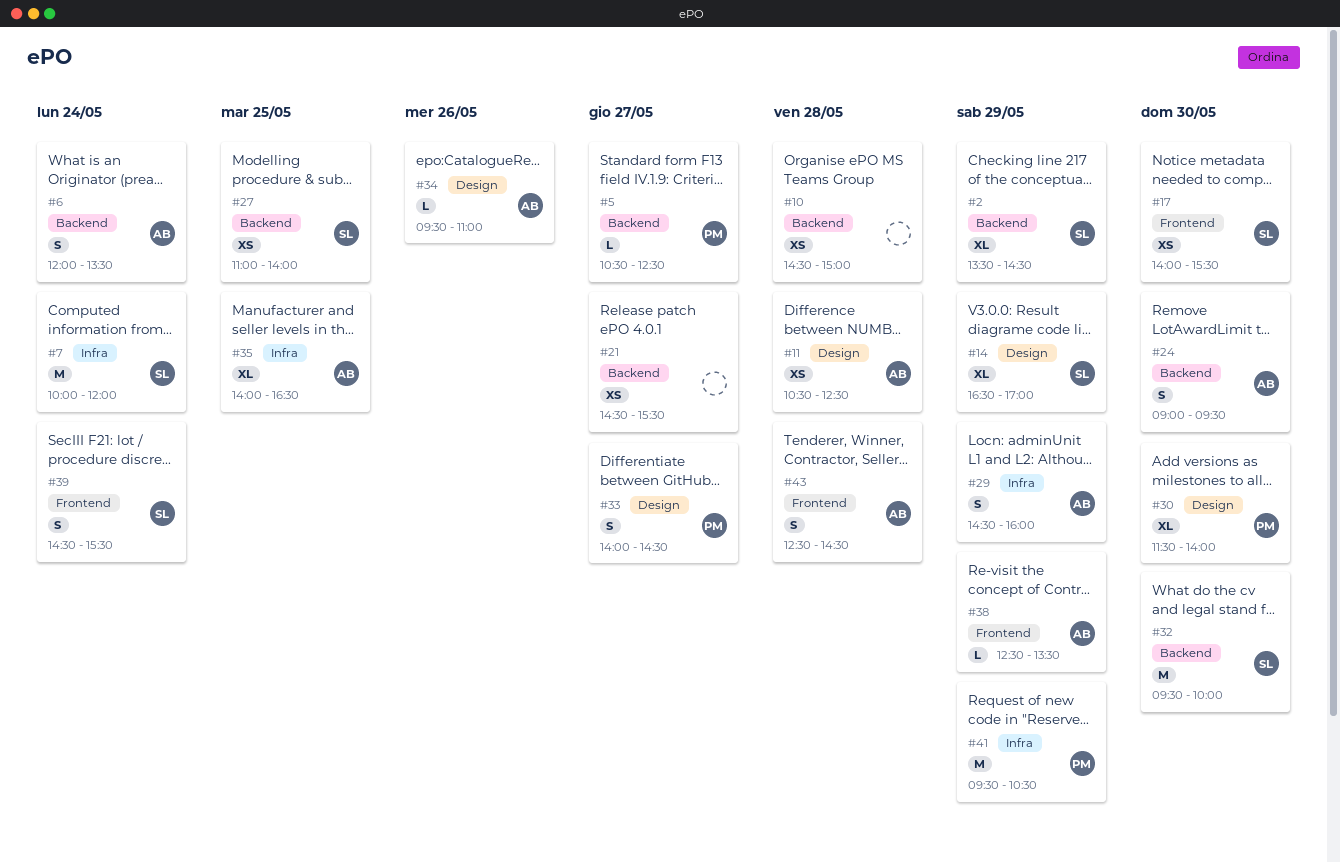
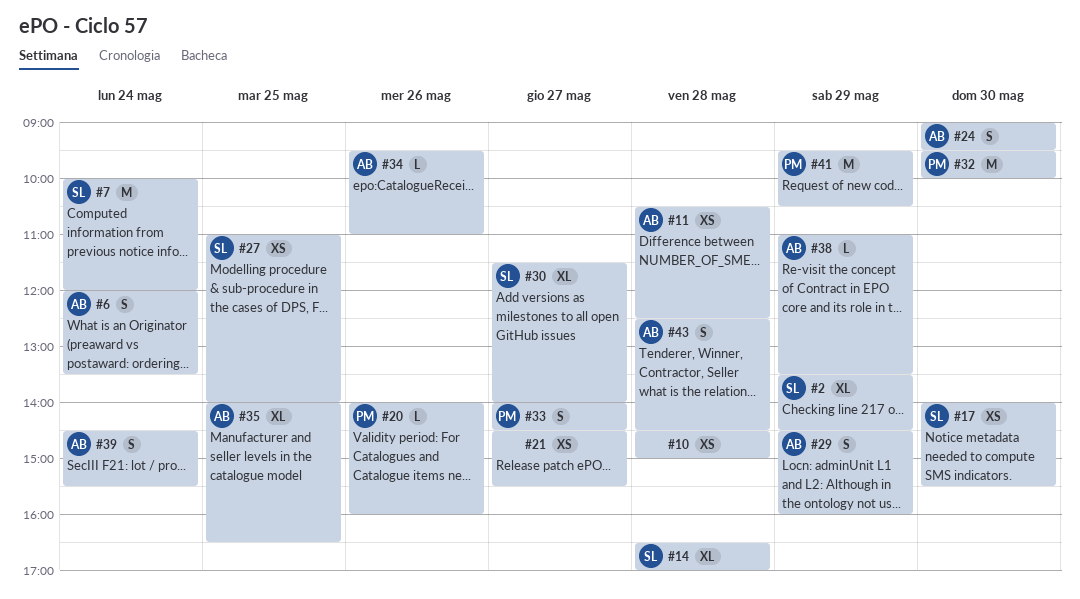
#5: present -> none
#14, day: May 29 -> May 28
#20: none -> present
#30, owner: PM -> SL
#30, day: May 30 -> May 27
#32, owner: SL -> PM
#38, begins: 12:30 -> 11:00
#39, owner: SL -> AB

